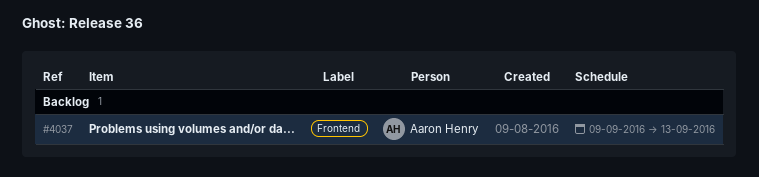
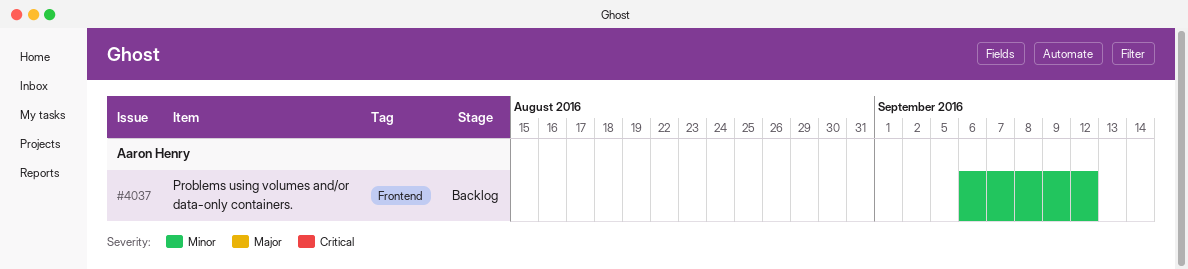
#4037, start: Sep 9 -> Sep 6
#4037, due: Sep 13 -> Sep 12

